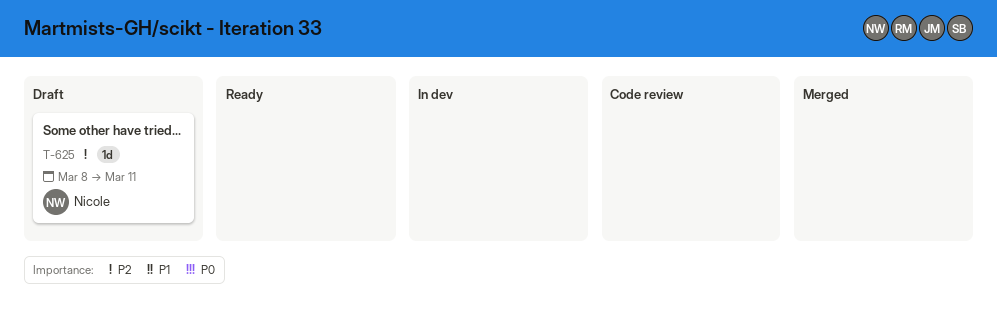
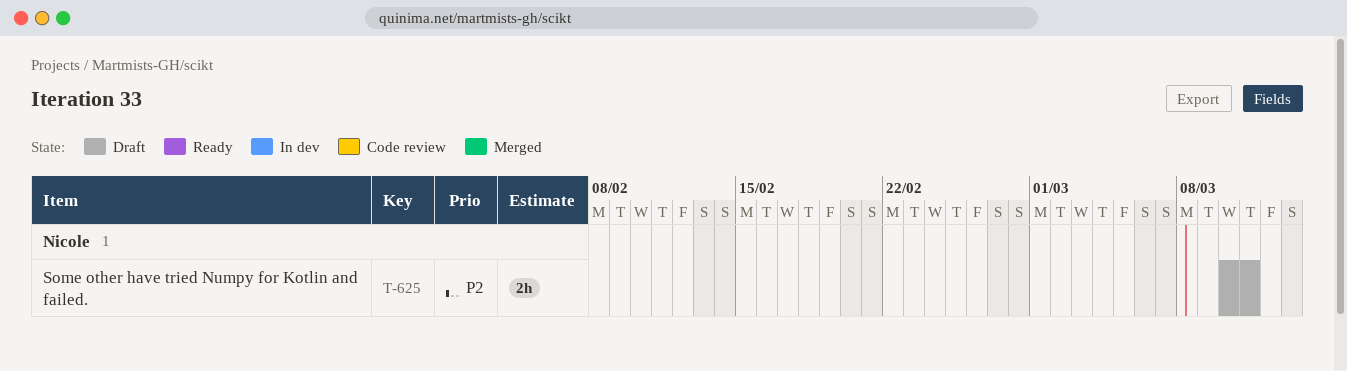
T-625, estimate: 1d -> 2h
T-625, start: Mar 8 -> Mar 10

